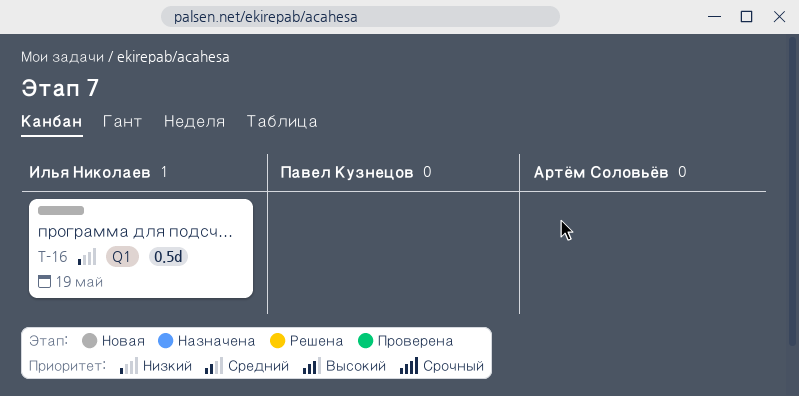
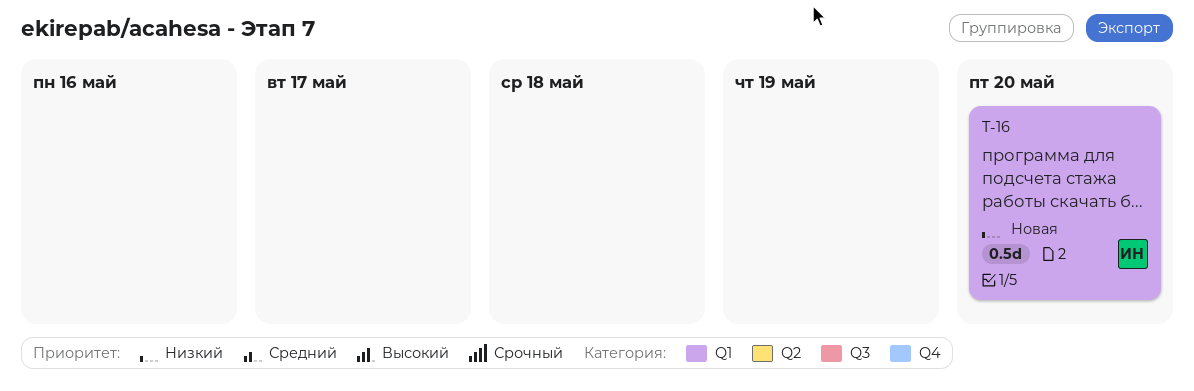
T-16, due: May 19 -> May 20

